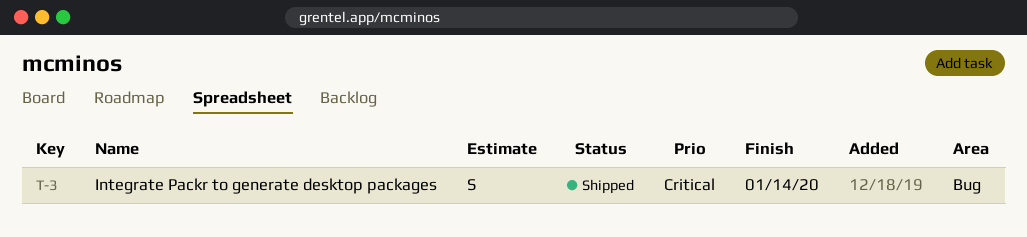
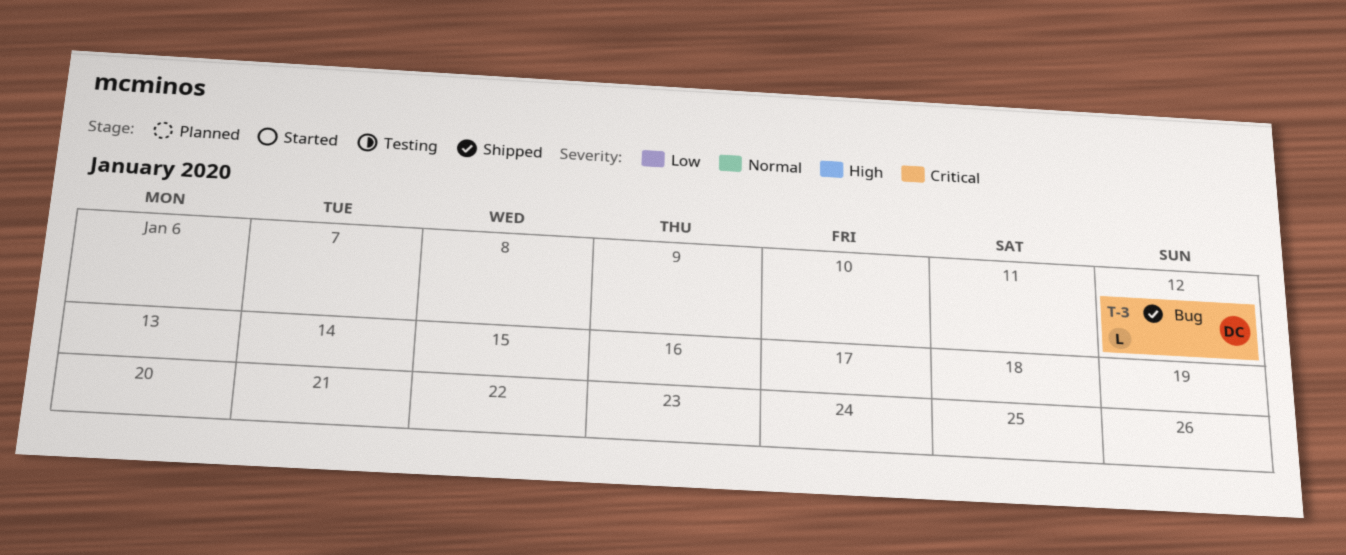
T-3, estimate: S -> L
T-3, due: Jan 14 -> Jan 12

